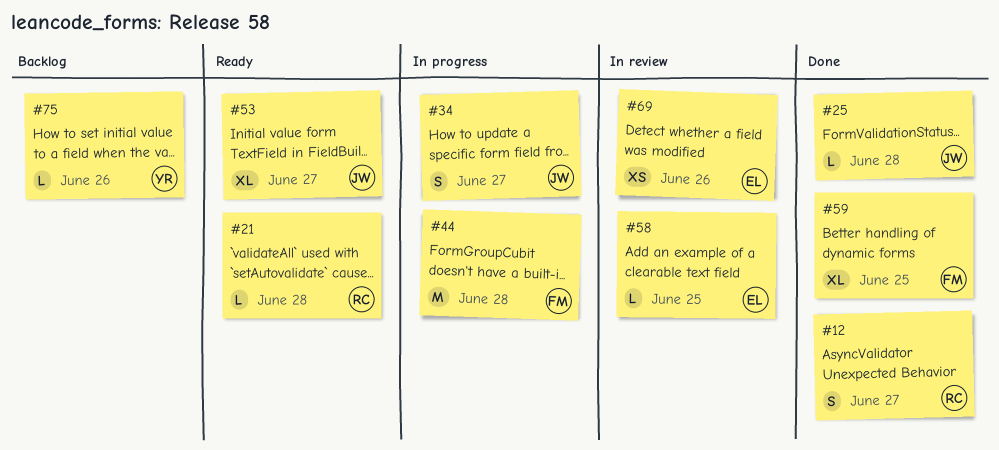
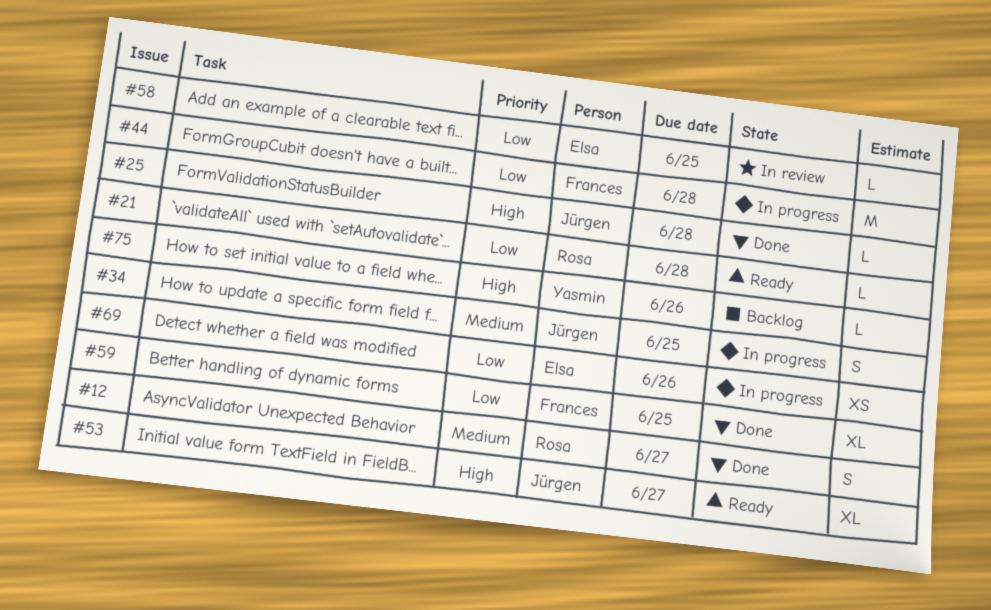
#34, due: Jun 27 -> Jun 25
#69, status: In review -> In progress

